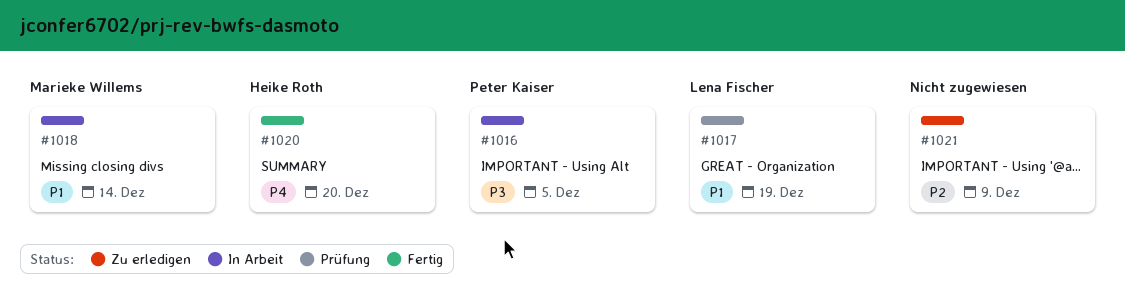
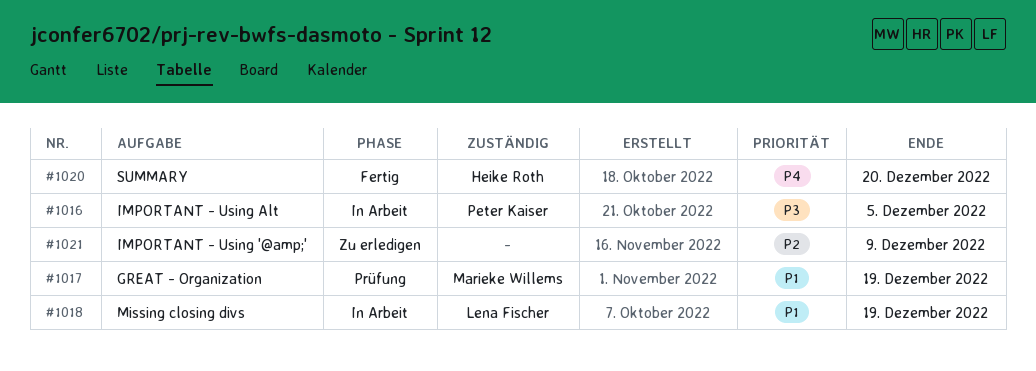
#1017, owner: Lena Fischer -> Marieke Willems
#1018, owner: Marieke Willems -> Lena Fischer
#1018, due: Dec 14 -> Dec 19

